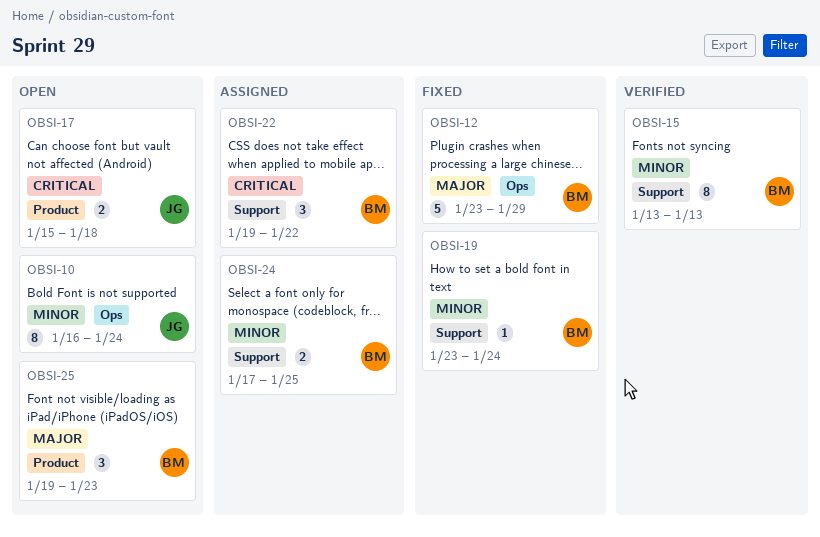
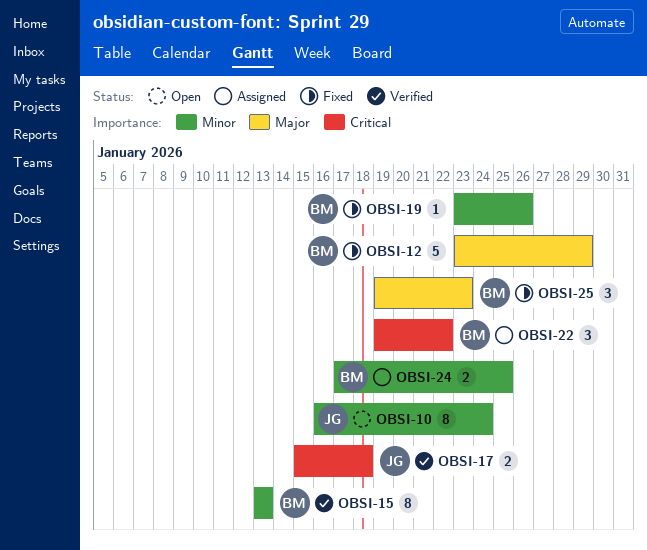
OBSI-17, status: Open -> Verified
OBSI-19, due: Jan 24 -> Jan 26
OBSI-25, status: Open -> Fixed

